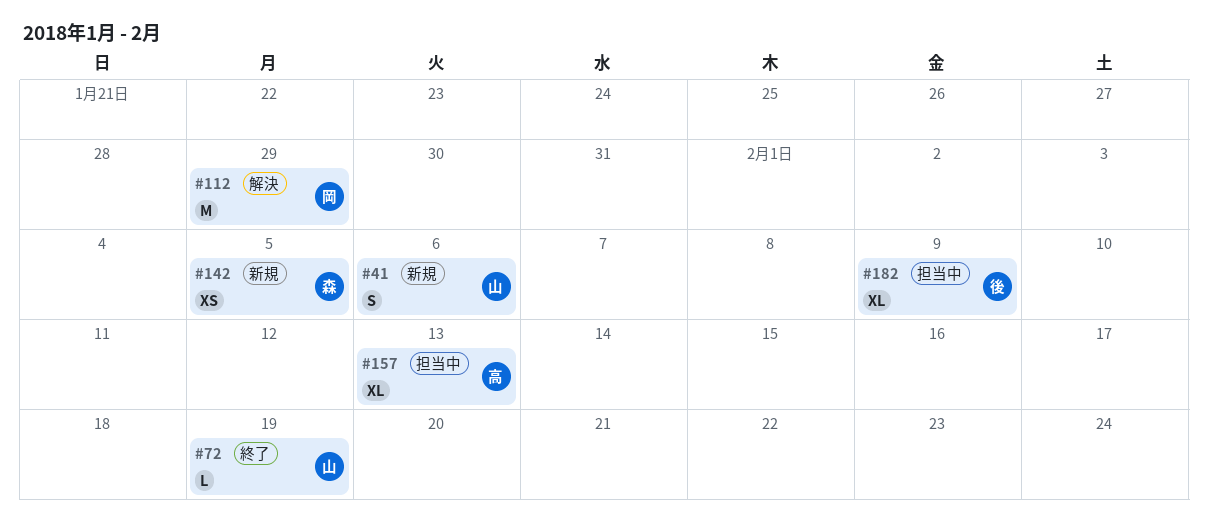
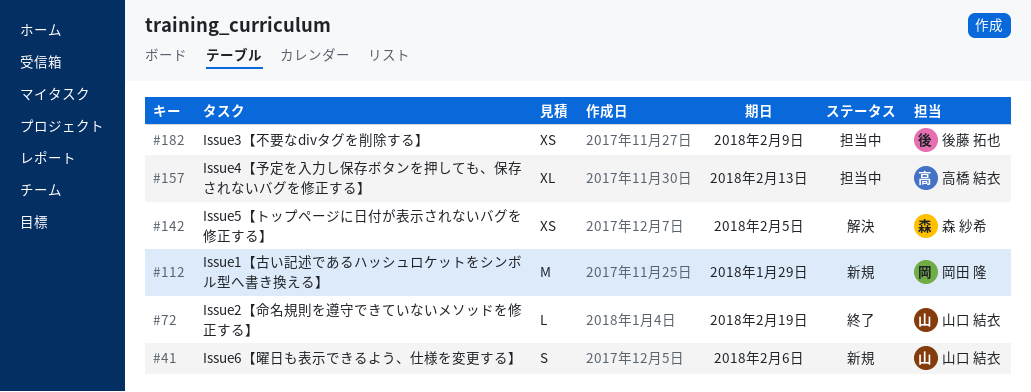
#112, status: 解決 -> 新規
#142, status: 新規 -> 解決
#182, estimate: XL -> XS

